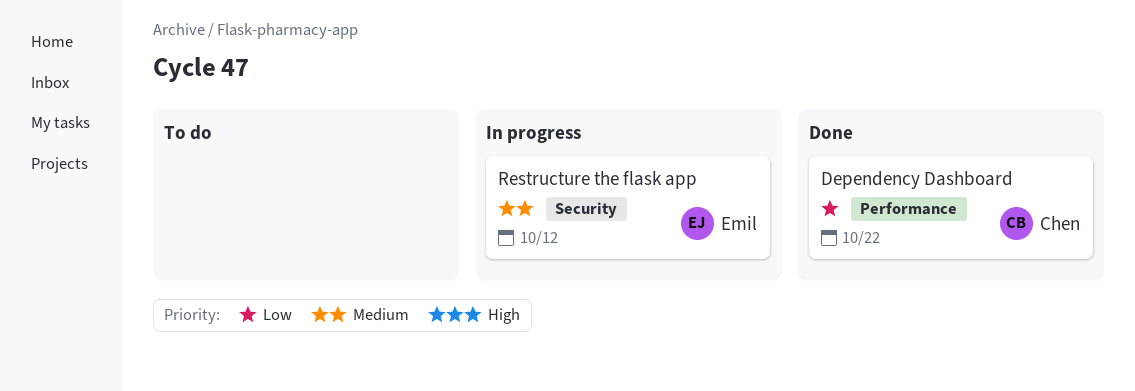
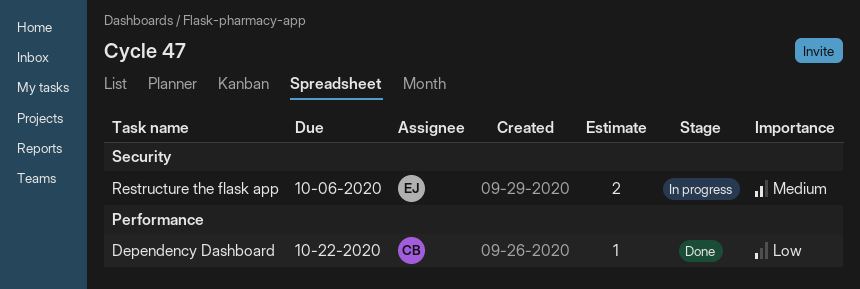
Restructure the flask app, due: Oct 12 -> Oct 6

